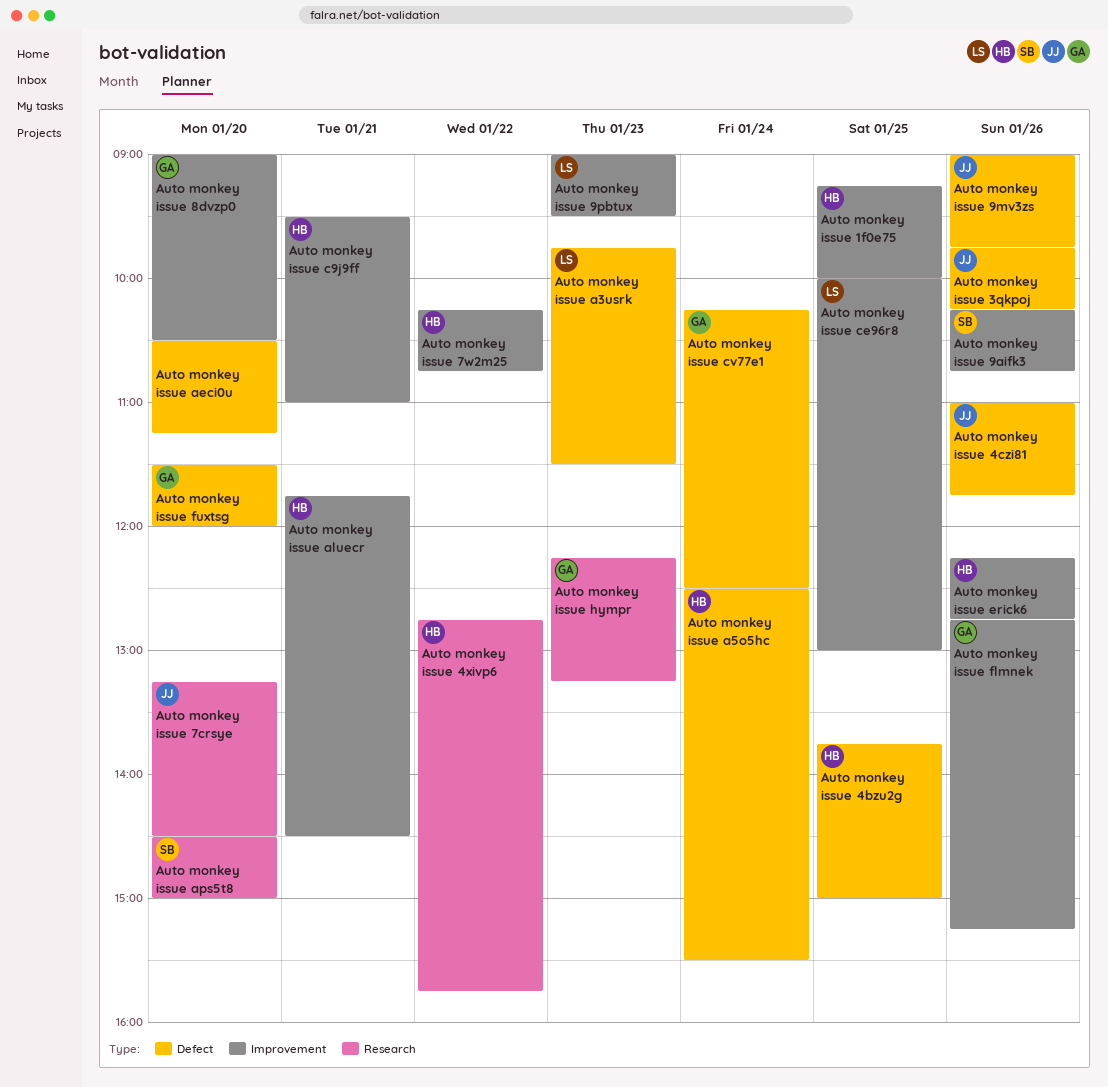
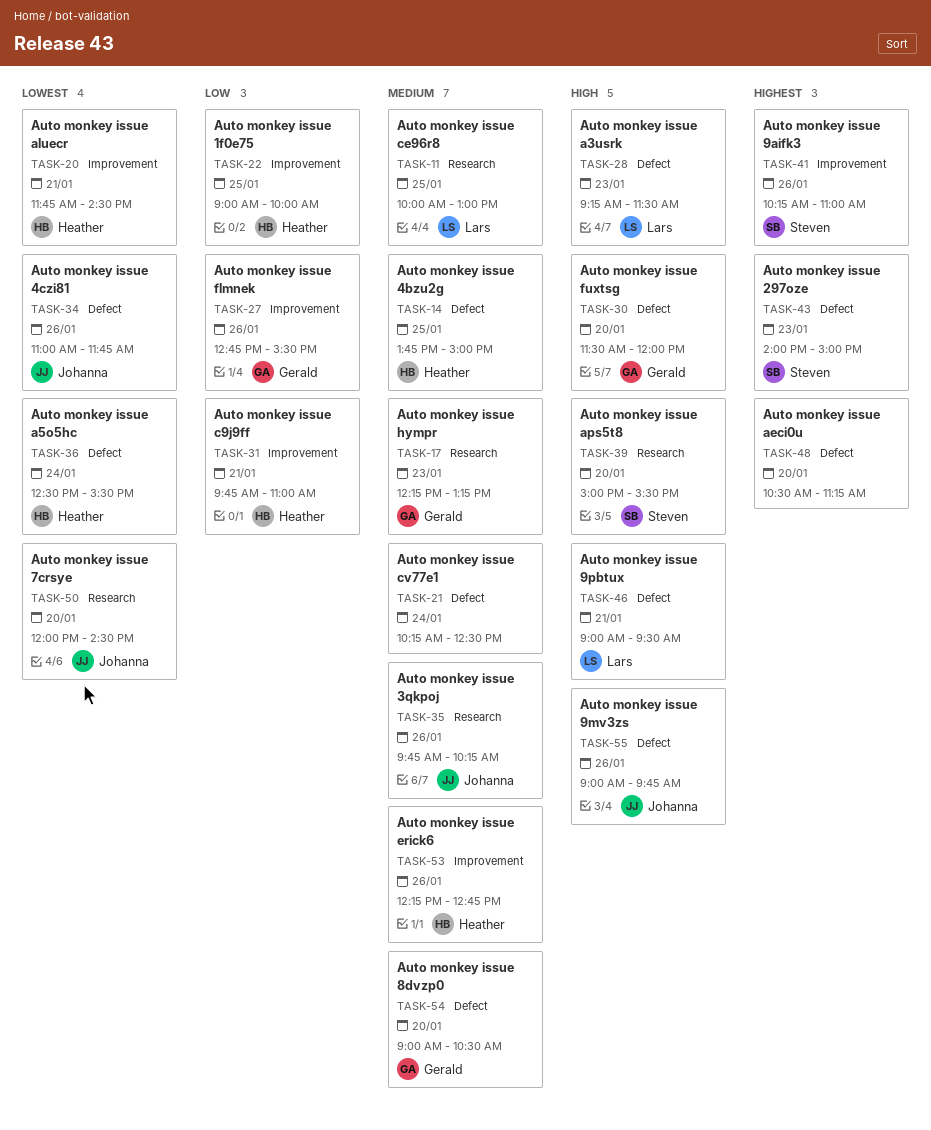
Auto monkey issue 1f0e75, begins: 09:15 -> 09:00
Auto monkey issue 297oze: none -> present
Auto monkey issue 3qkpoj, label: Defect -> Research
Auto monkey issue 4xivp6: present -> none
Auto monkey issue 7crsye, begins: 13:15 -> 12:00
Auto monkey issue 7w2m25: present -> none
Auto monkey issue 8dvzp0, label: Improvement -> Defect
Auto monkey issue 9aifk3, ends: 10:45 -> 11:00
Auto monkey issue 9pbtux, label: Improvement -> Defect
Auto monkey issue 9pbtux, day: Jan 23 -> Jan 21
Auto monkey issue a3usrk, begins: 09:45 -> 09:15
Auto monkey issue aps5t8, begins: 14:30 -> 15:00
Auto monkey issue aps5t8, ends: 15:00 -> 15:30
Auto monkey issue c9j9ff, begins: 09:30 -> 09:45
Auto monkey issue ce96r8, label: Improvement -> Research
Auto monkey issue cv77e1, owner: Gerald -> none
Auto monkey issue flmnek, ends: 15:15 -> 15:30

